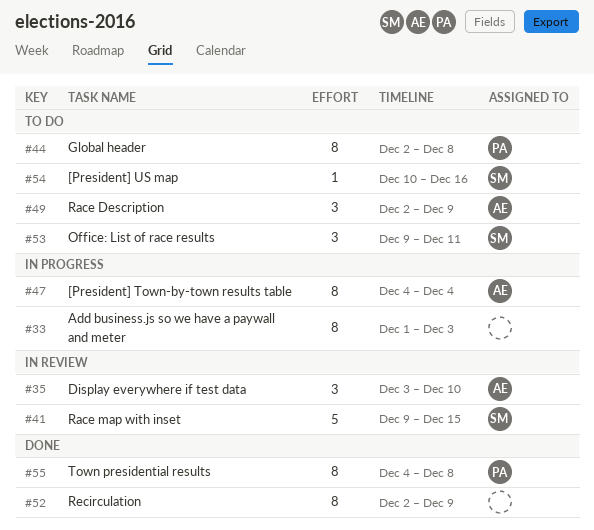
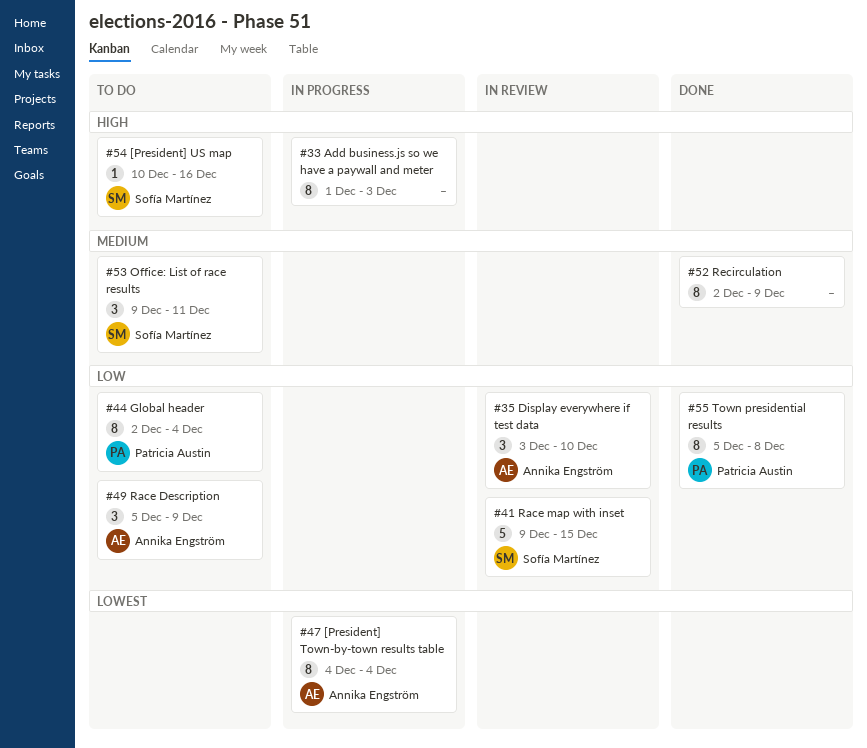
#44, due: Dec 8 -> Dec 4
#49, start: Dec 2 -> Dec 5
#55, start: Dec 4 -> Dec 5

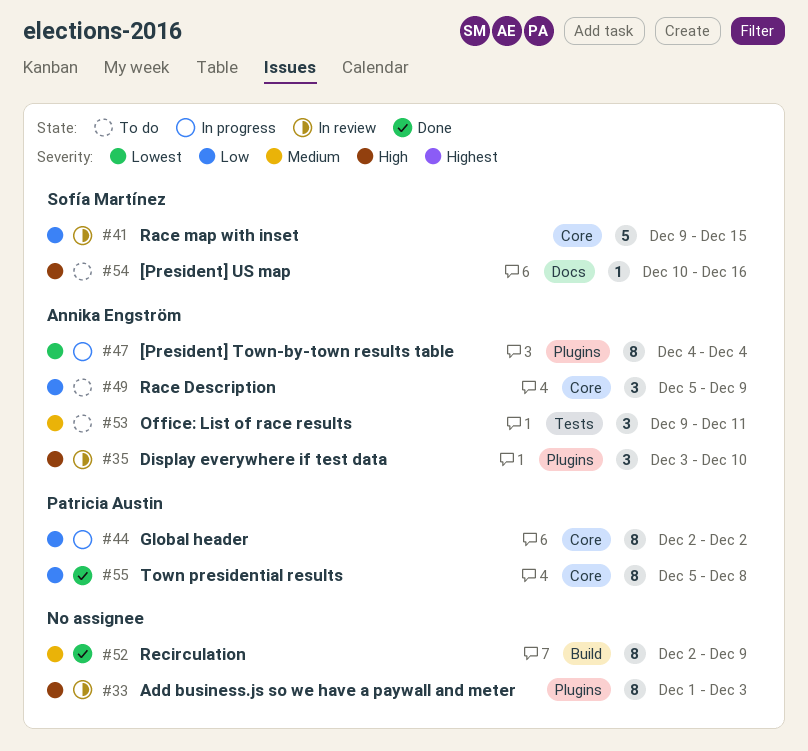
#33, status: In progress -> In review
#35, priority: Low -> High
#44, status: To do -> In progress
#44, due: Dec 4 -> Dec 2
#53, owner: Sofía Martínez -> Annika Engström

